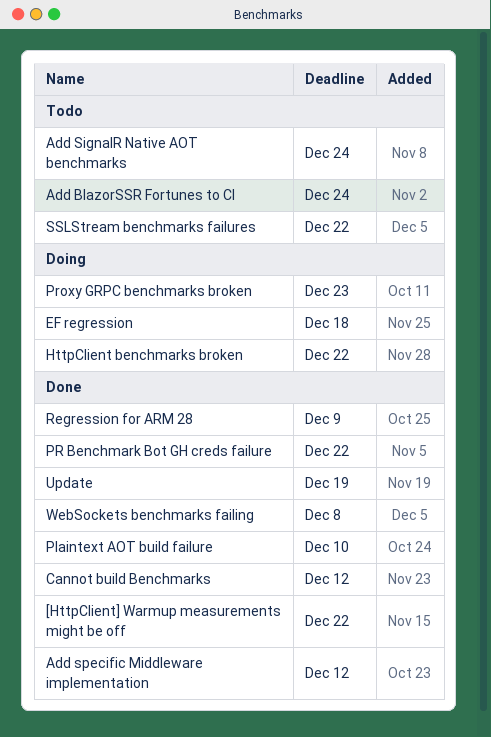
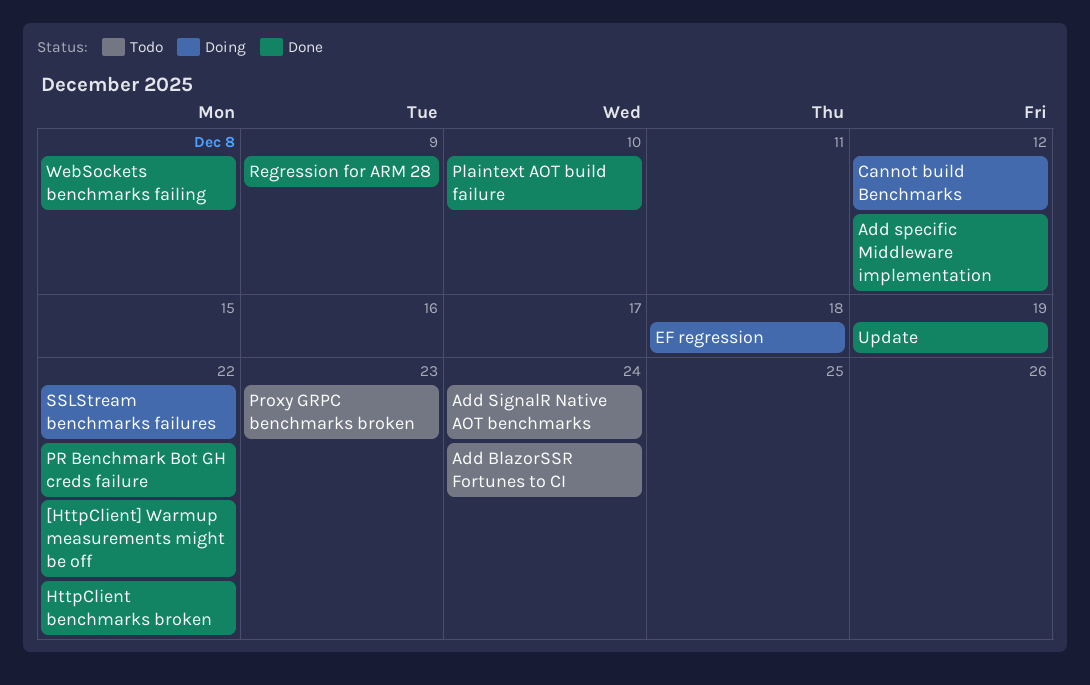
Cannot build Benchmarks, status: Done -> Doing
HttpClient benchmarks broken, status: Doing -> Done
Proxy GRPC benchmarks broken, status: Doing -> Todo
SSLStream benchmarks failures, status: Todo -> Doing

